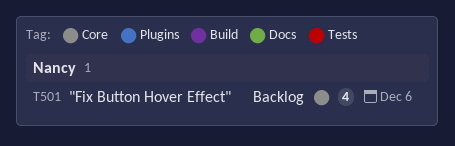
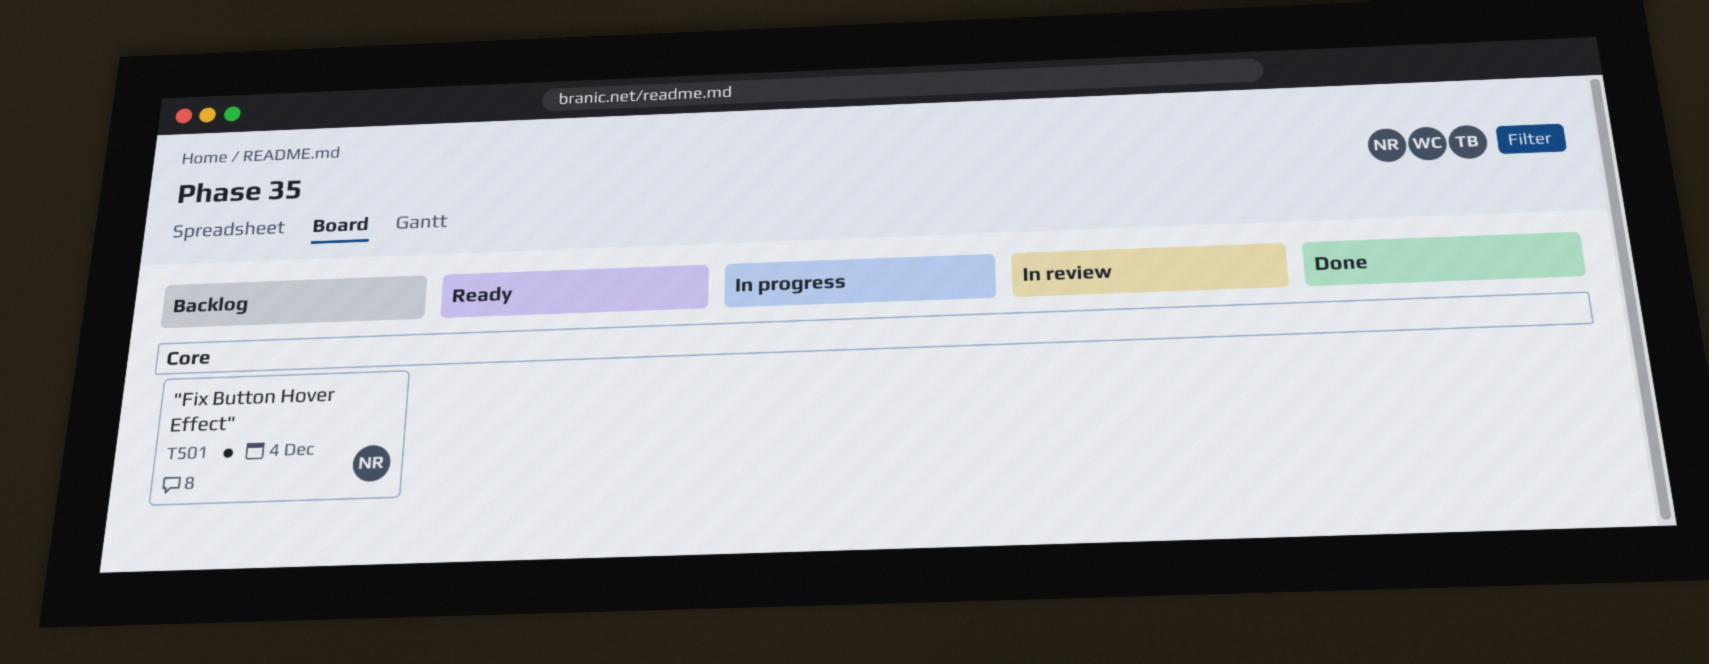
T501, estimate: 4 -> 1
T501, due: Dec 6 -> Dec 4

